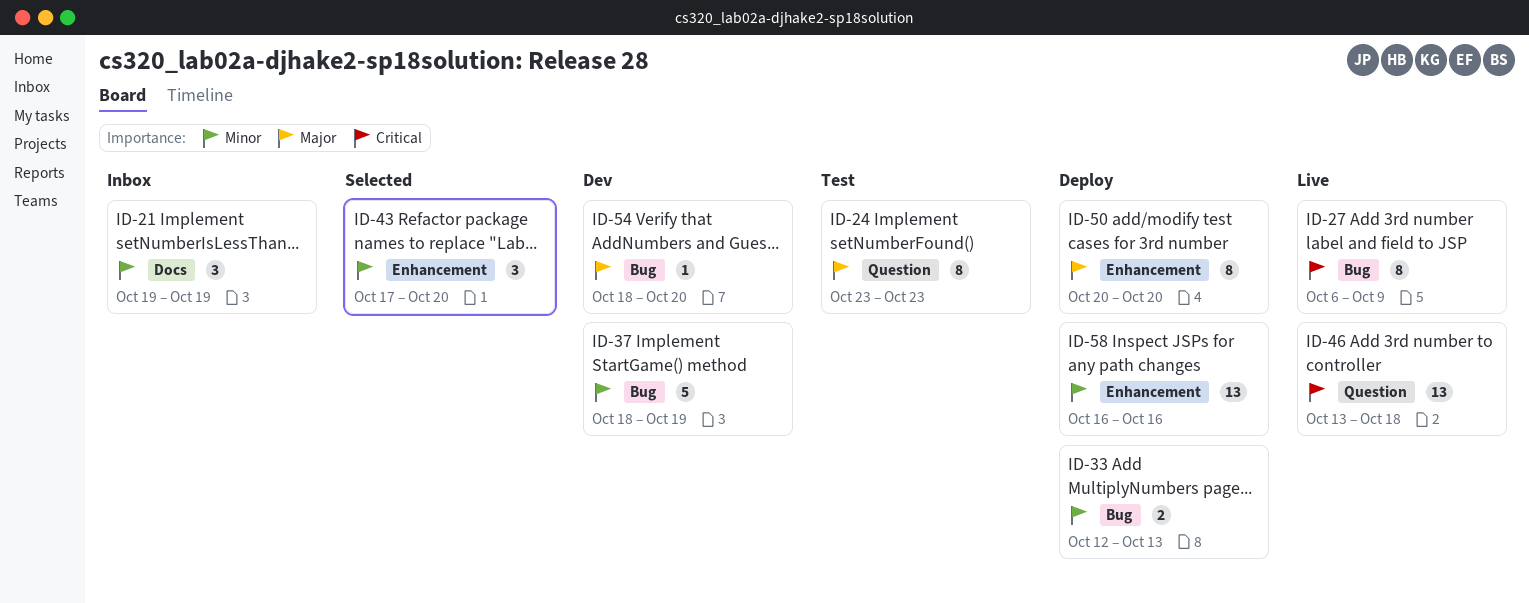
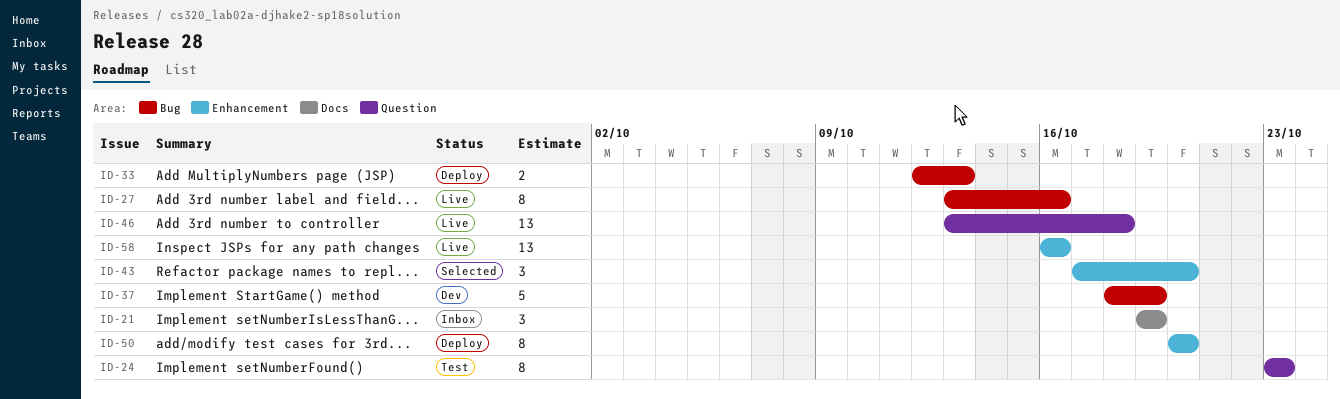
ID-27, start: Oct 6 -> Oct 13
ID-27, due: Oct 9 -> Oct 16
ID-54: present -> none
ID-58, status: Deploy -> Live

